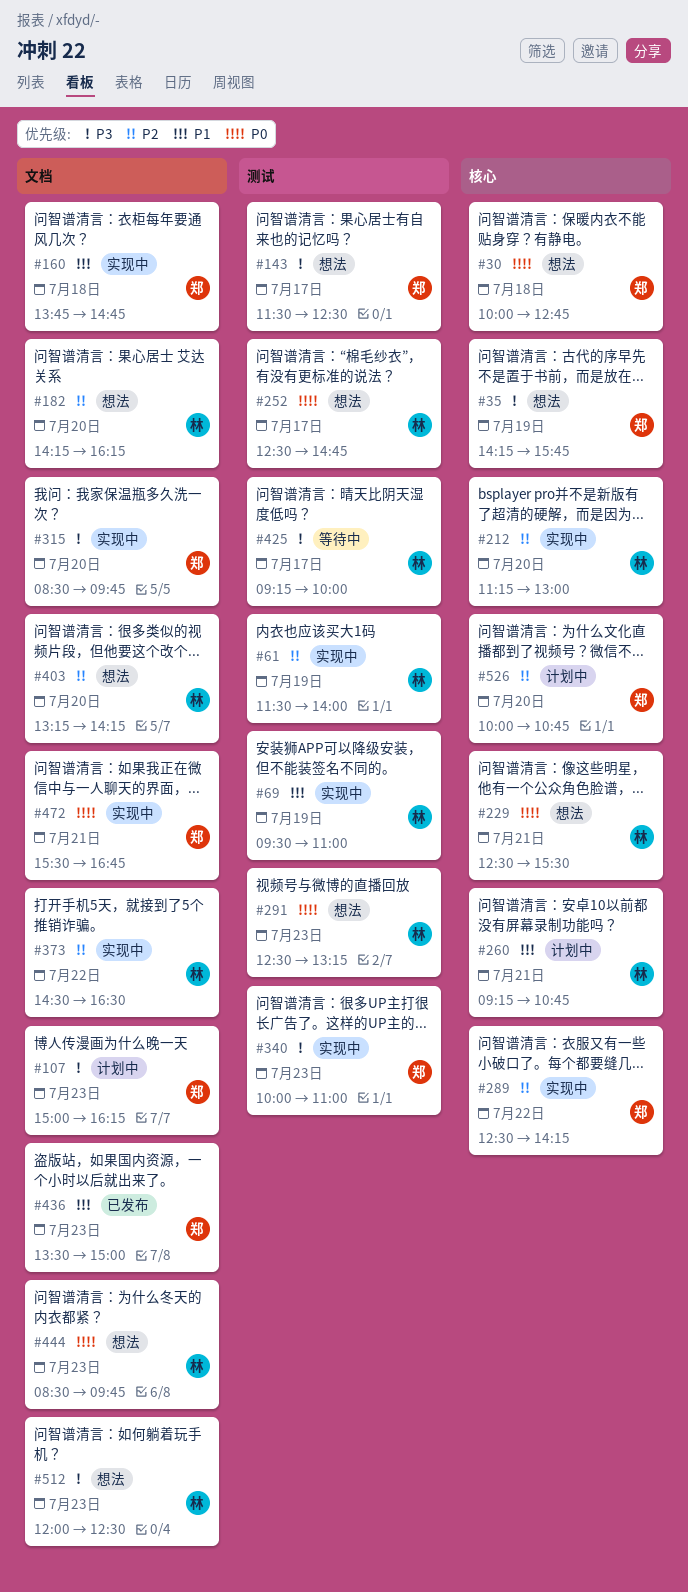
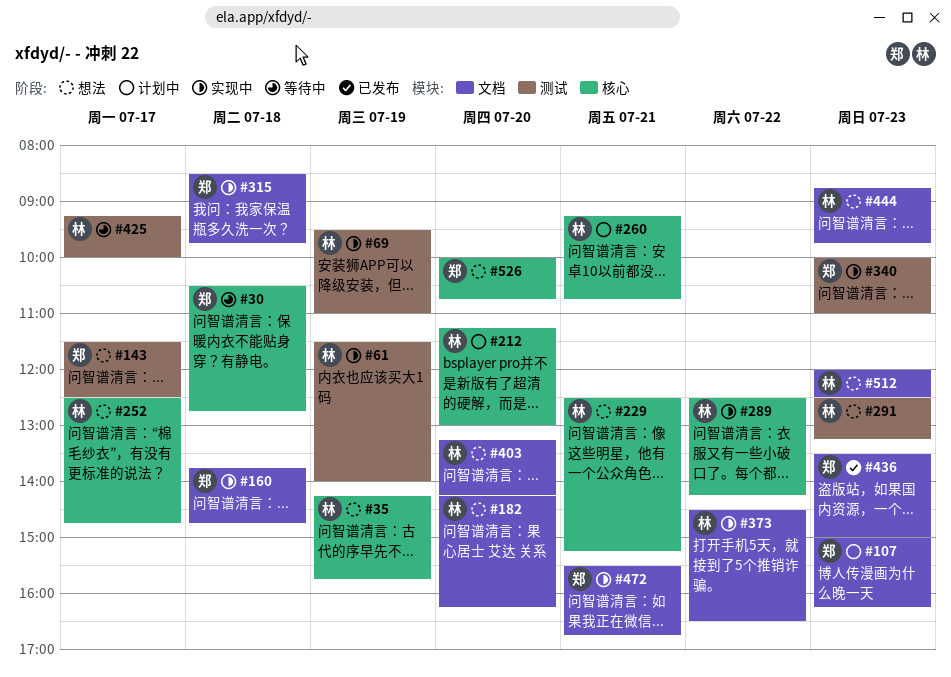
#30, status: 想法 -> 等待中
#30, begins: 10:00 -> 10:30
#35, owner: 郑 -> 林
#212, status: 实现中 -> 计划中
#229, ends: 15:30 -> 15:15
#252, label: 测试 -> 核心
#289, owner: 郑 -> 林
#315, day: Jul 20 -> Jul 18
#444, begins: 08:30 -> 08:45
#526, status: 计划中 -> 想法

